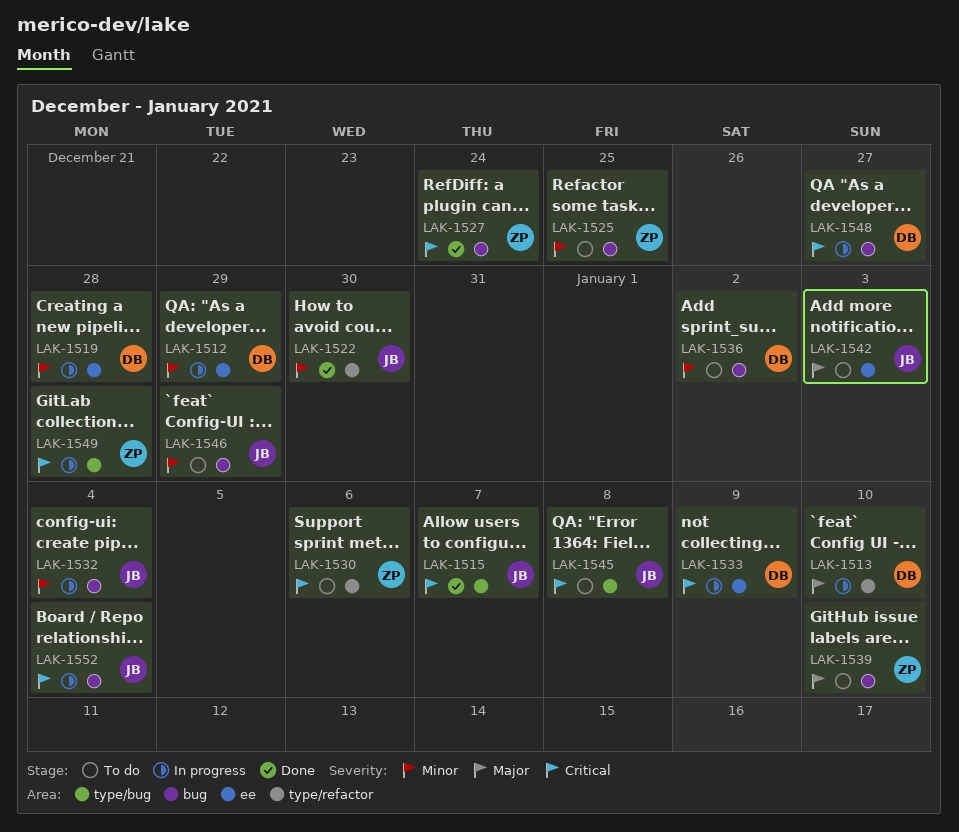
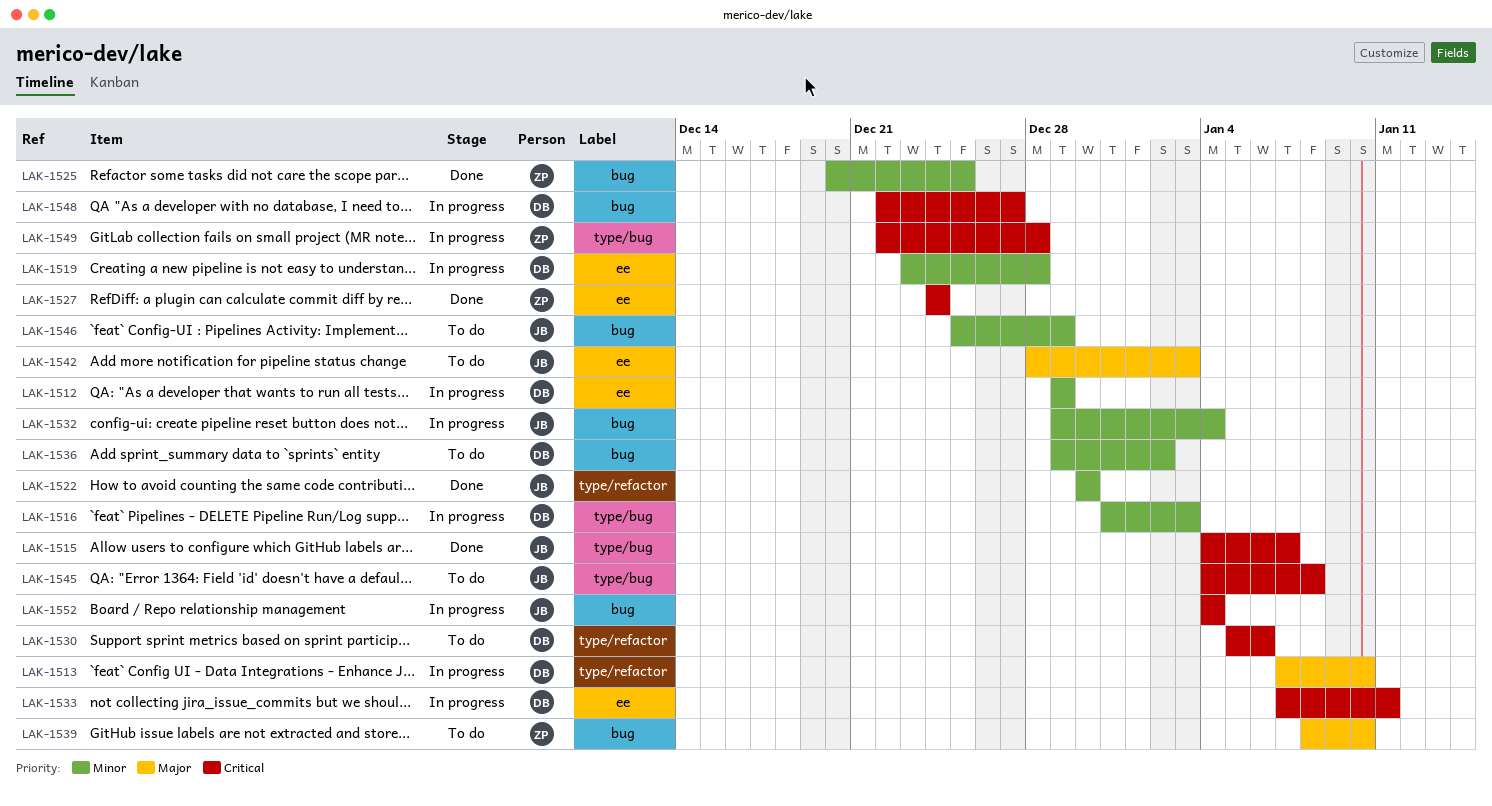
LAK-1516: none -> present
LAK-1525, status: To do -> Done
LAK-1527, label: bug -> ee
LAK-1530, owner: ZP -> DB
LAK-1533, due: Jan 9 -> Jan 11

